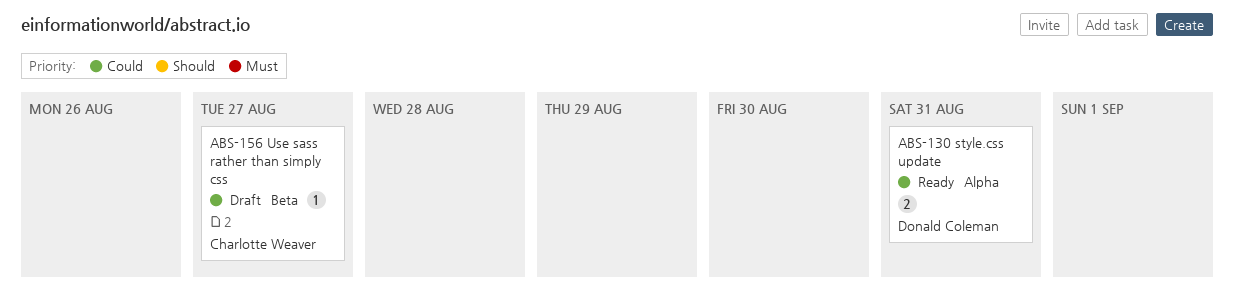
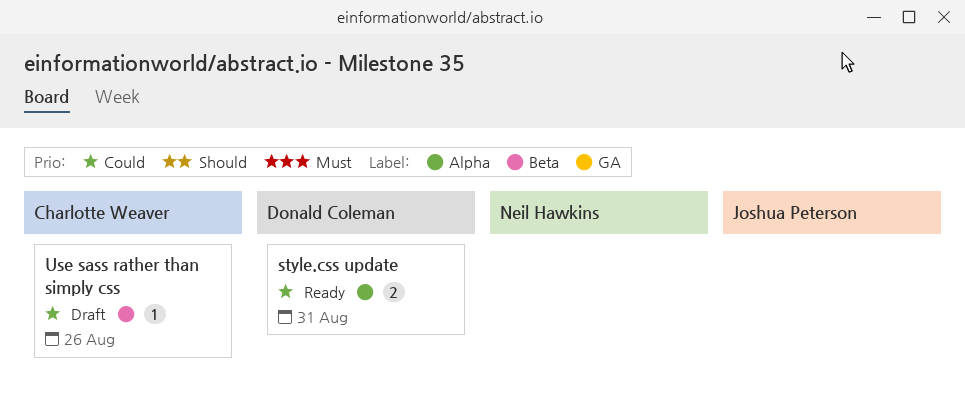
Use sass rather than simply css, due: Aug 27 -> Aug 26

